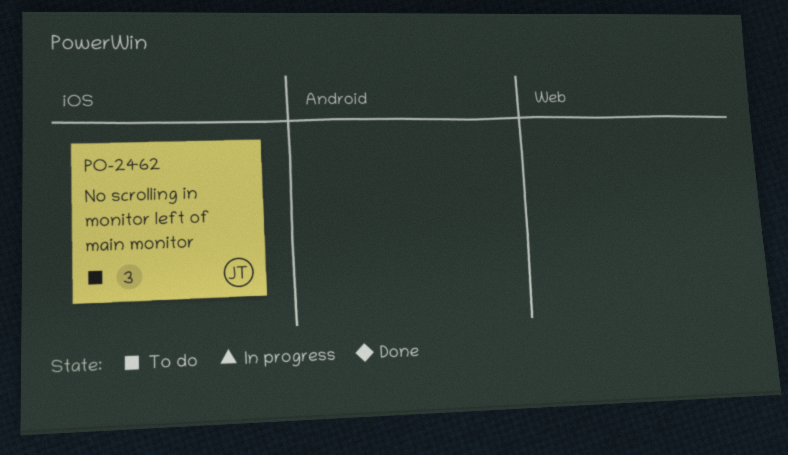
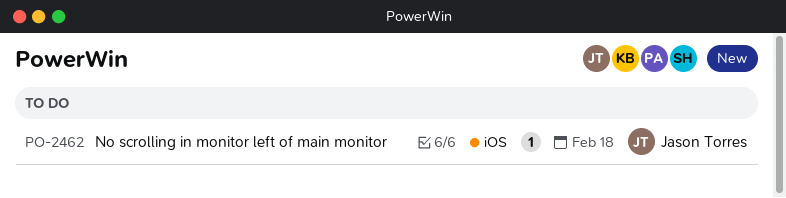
PO-2462, estimate: 3 -> 1

